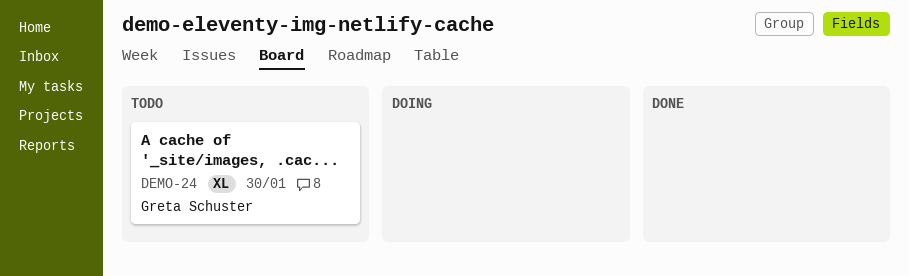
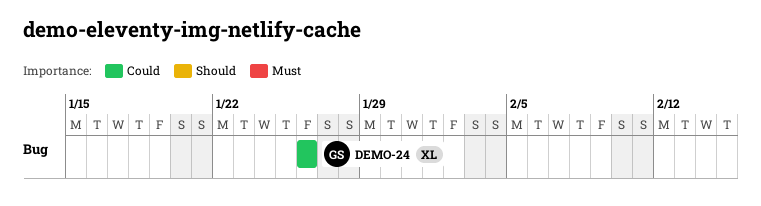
DEMO-24, due: Jan 30 -> Jan 26

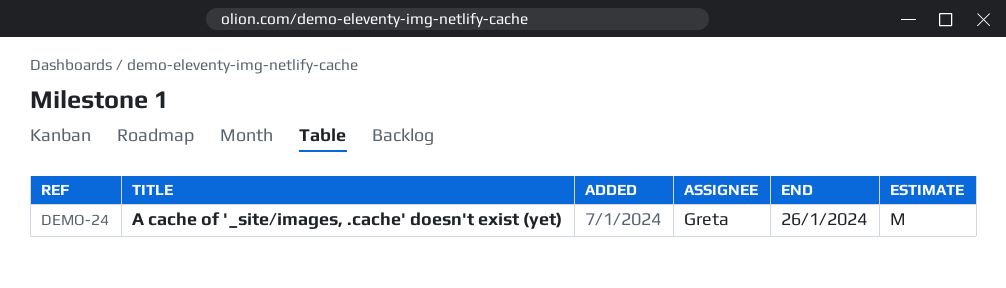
DEMO-24, estimate: XL -> M

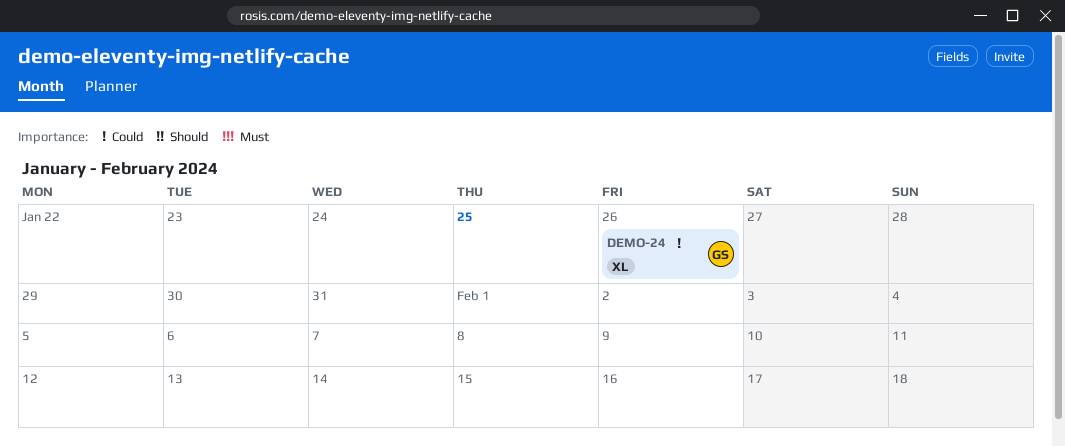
DEMO-24, estimate: M -> XL

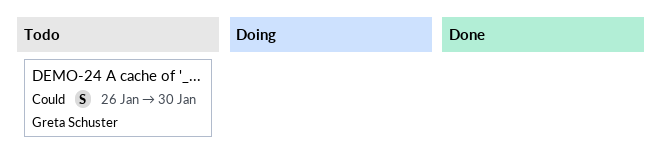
DEMO-24, estimate: XL -> S
DEMO-24, due: Jan 26 -> Jan 30

